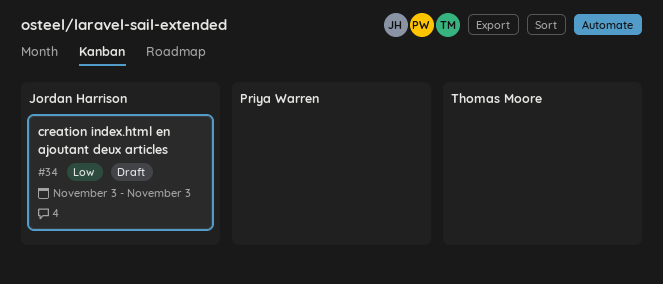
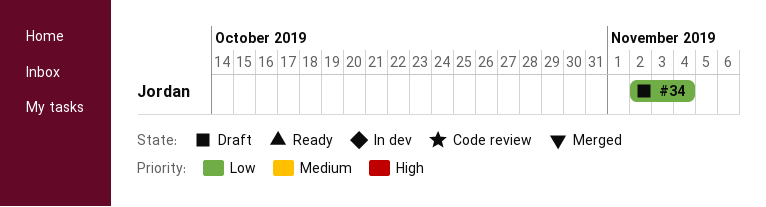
#34, start: Nov 3 -> Nov 2
#34, due: Nov 3 -> Nov 4

